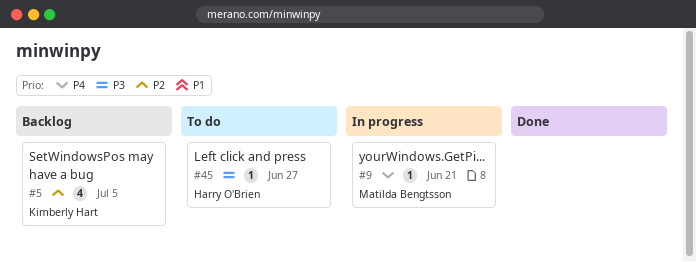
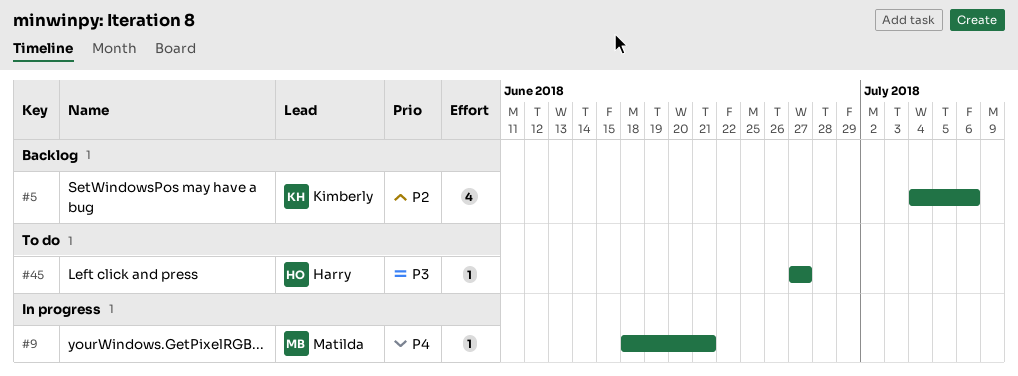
#5, due: Jul 5 -> Jul 6

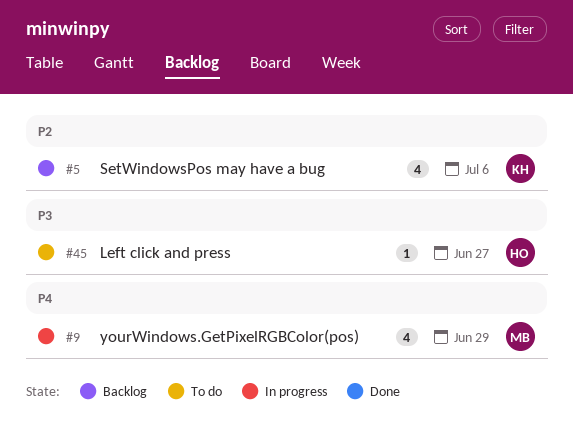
#9, estimate: 1 -> 4
#9, due: Jun 21 -> Jun 29

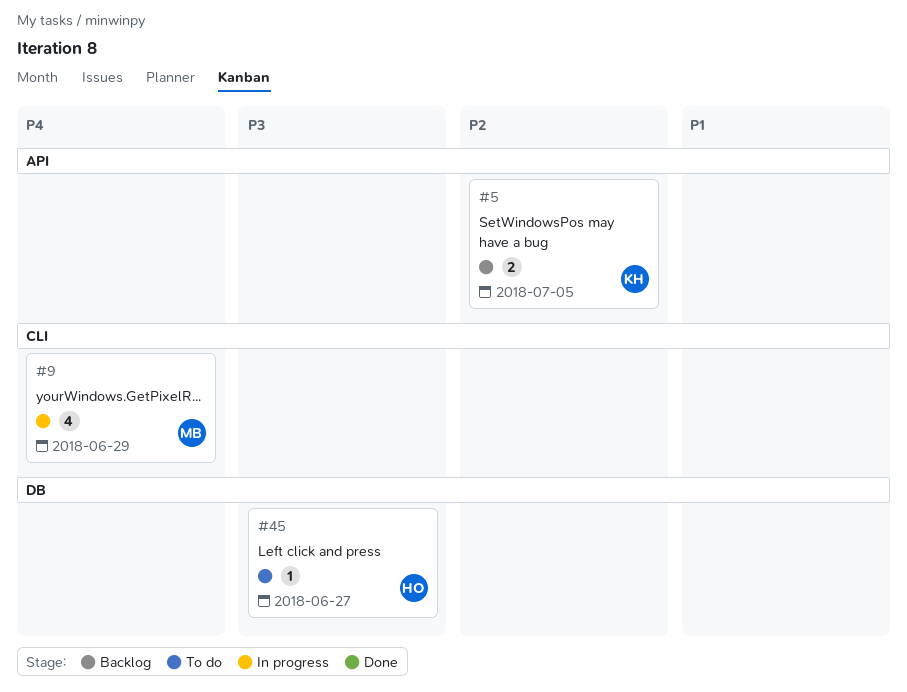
#5, estimate: 4 -> 2
#5, due: Jul 6 -> Jul 5

